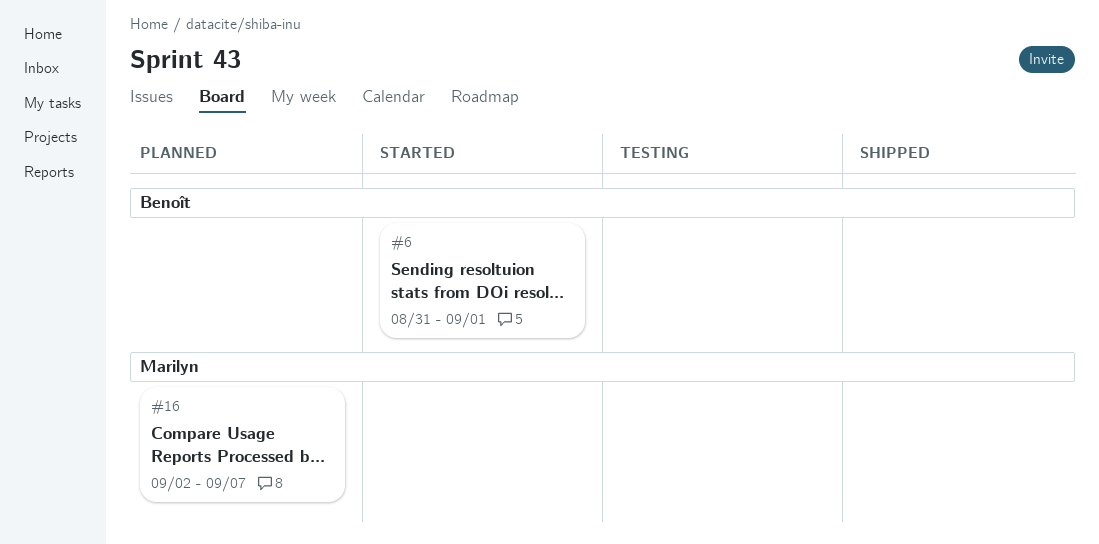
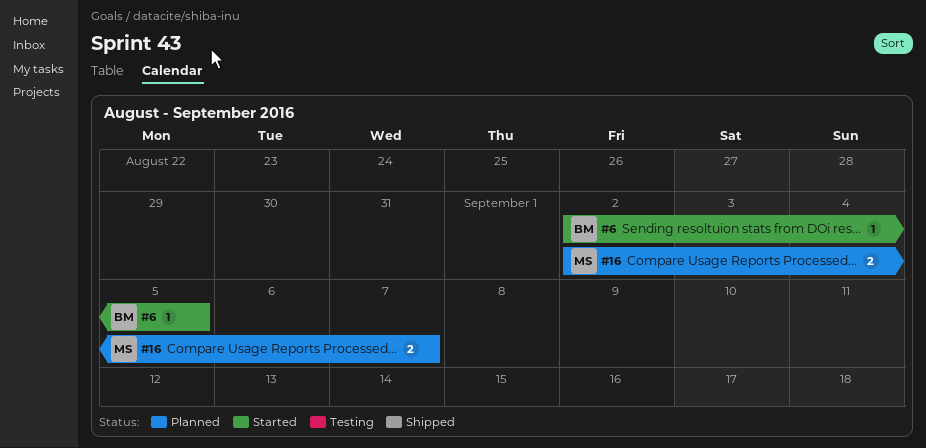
#6, start: Aug 31 -> Sep 2
#6, due: Sep 1 -> Sep 5

